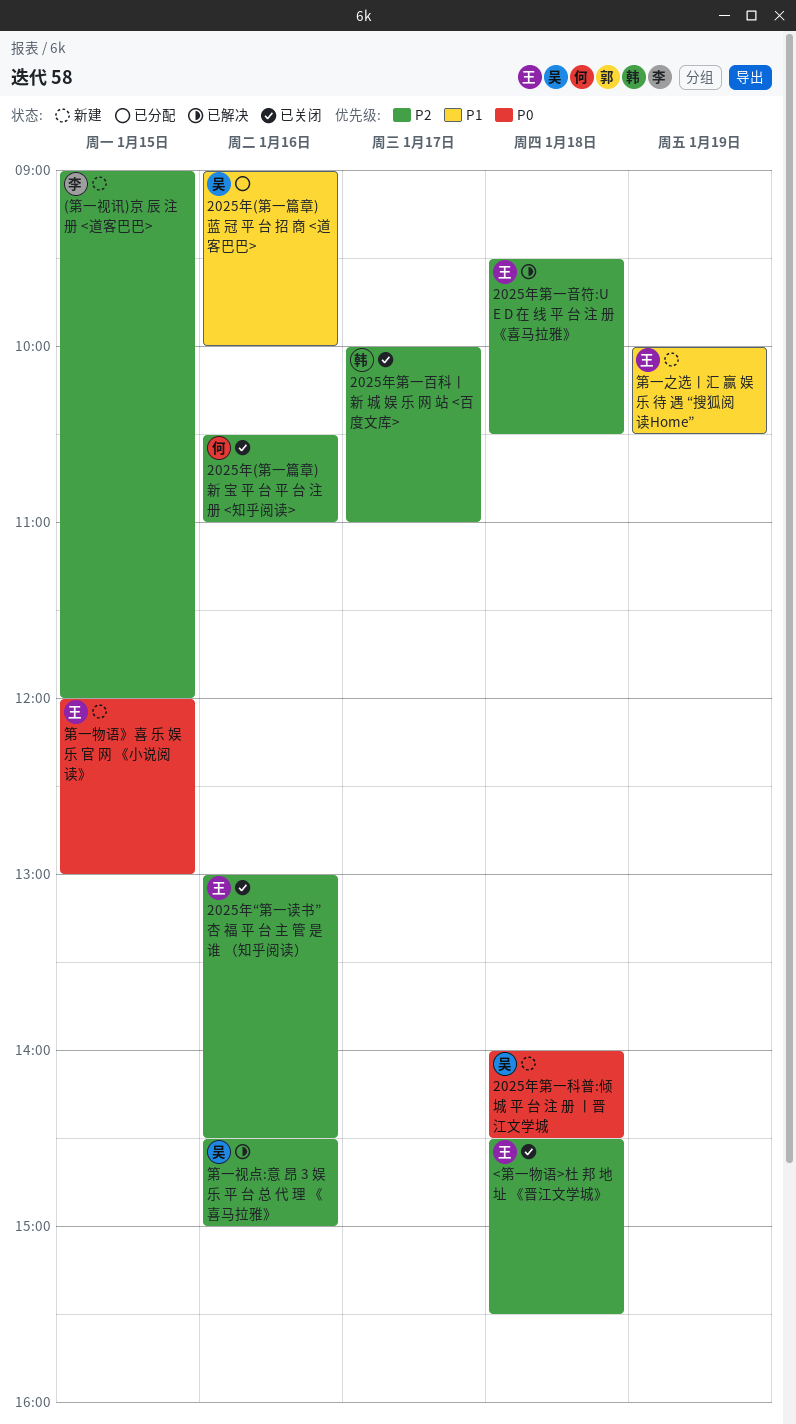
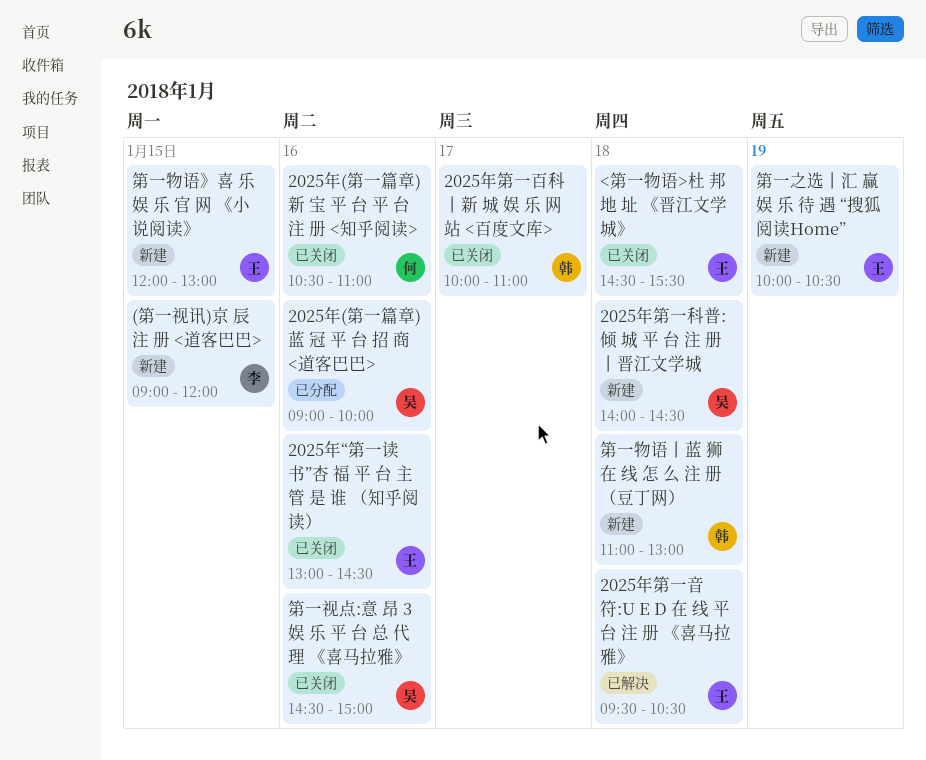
第一物语丨蓝 狮 在 线 怎 么 注 册 （豆丁网）: none -> present
第一视点:意 昂 3 娱 乐 平 台 总 代 理 《喜马拉雅》, status: 已解决 -> 已关闭

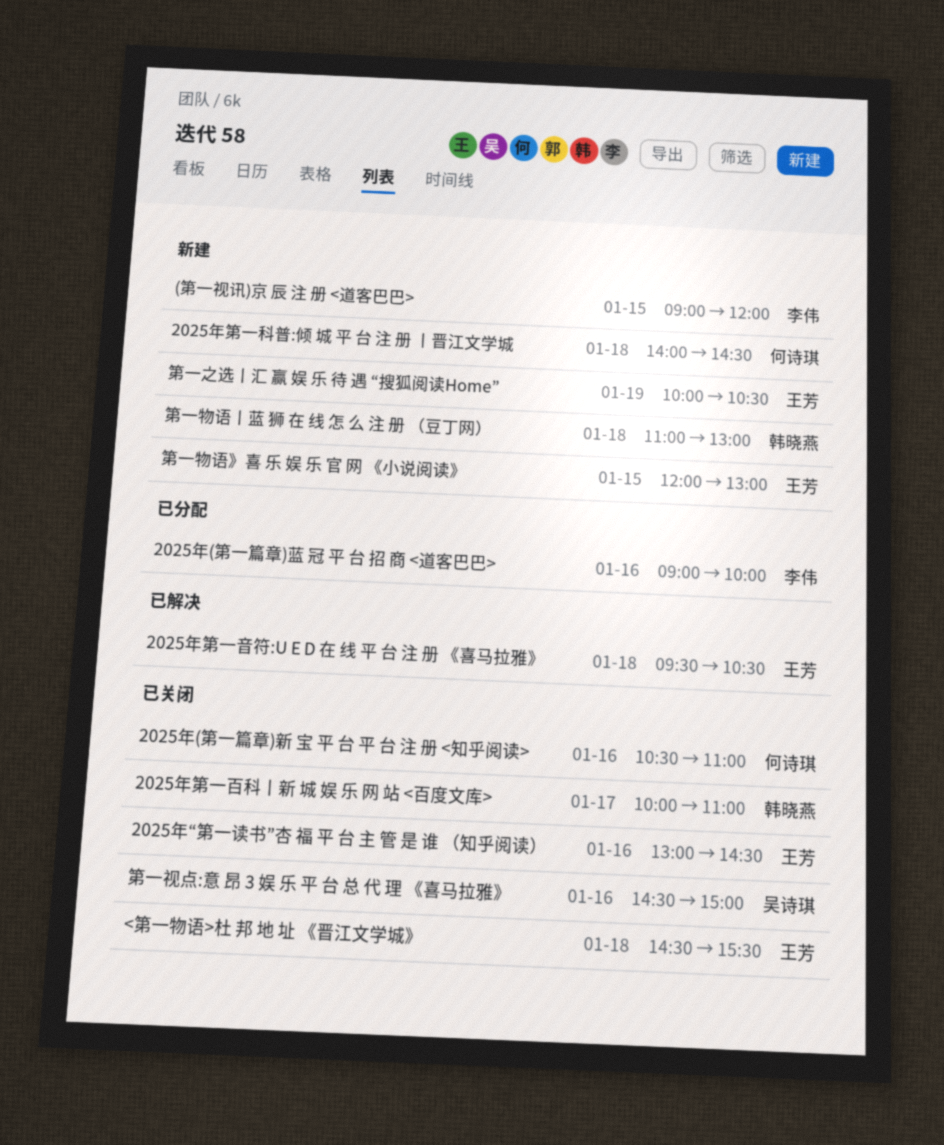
2025年(第一篇章)蓝 冠 平 台 招 商 <道客巴巴>, owner: 吴诗琪 -> 李伟
2025年第一科普:倾 城 平 台 注 册 丨晋江文学城, owner: 吴诗琪 -> 何诗琪

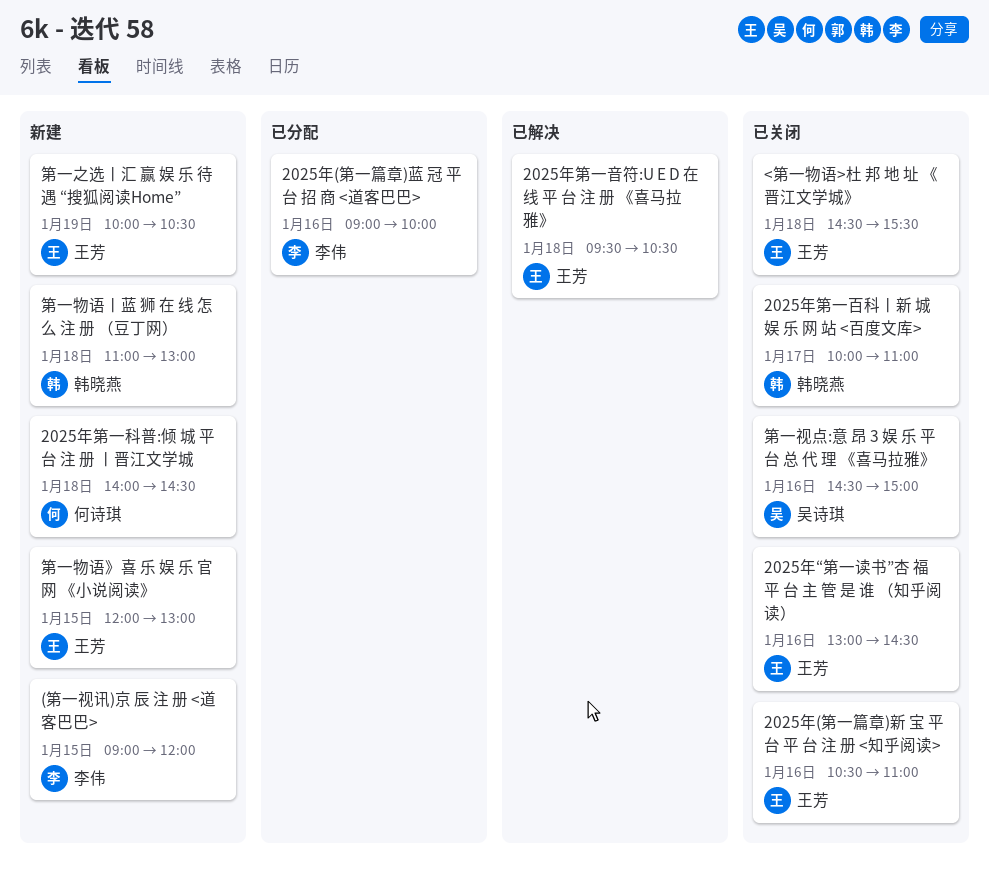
2025年(第一篇章)新 宝 平 台 平 台 注 册 <知乎阅读>, owner: 何诗琪 -> 王芳

